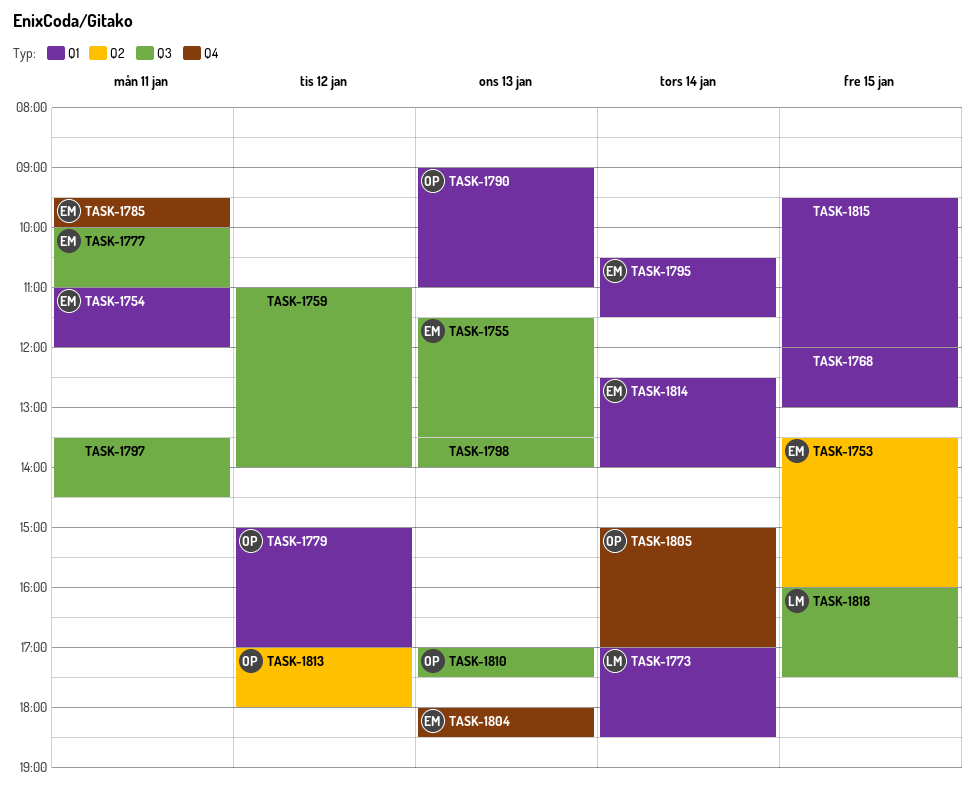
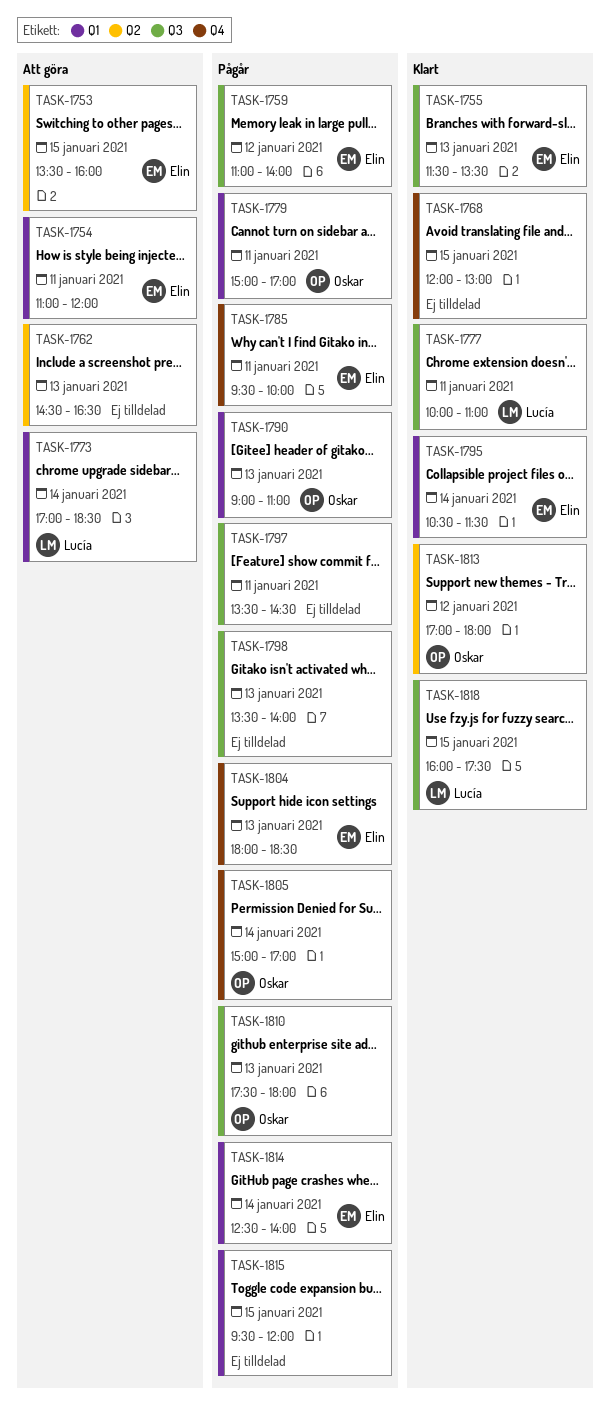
TASK-1759, owner: none -> Elin
TASK-1762: none -> present
TASK-1768, label: Q1 -> Q4
TASK-1777, owner: Elin -> Lucía
TASK-1779, day: Jan 12 -> Jan 11
TASK-1810, begins: 17:00 -> 17:30
TASK-1810, ends: 17:30 -> 18:00

